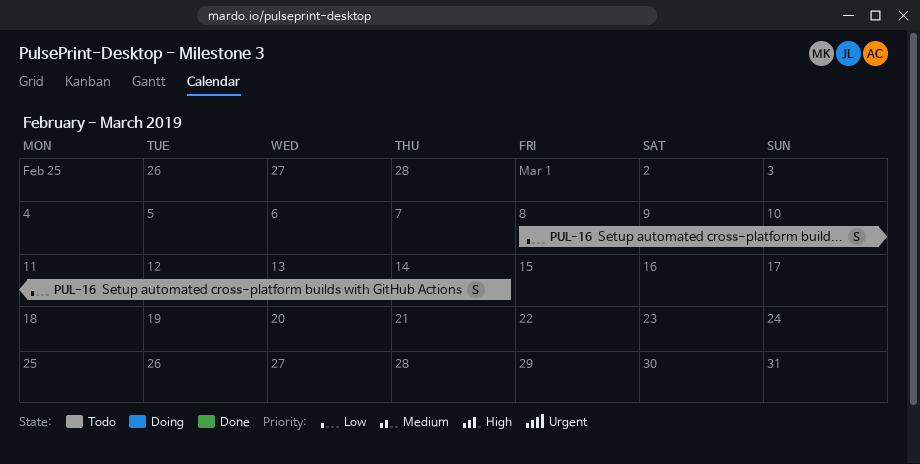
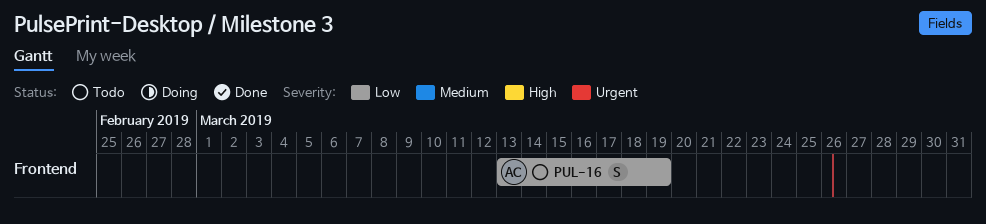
PUL-16, start: Mar 8 -> Mar 13
PUL-16, due: Mar 14 -> Mar 19

